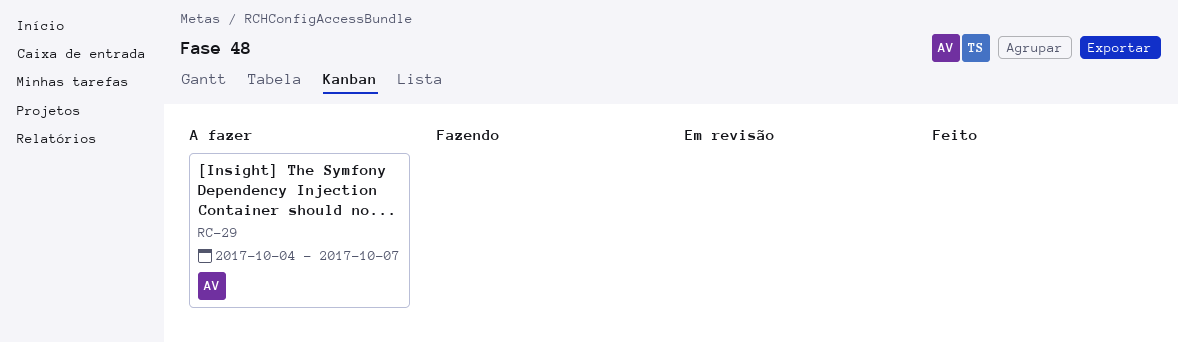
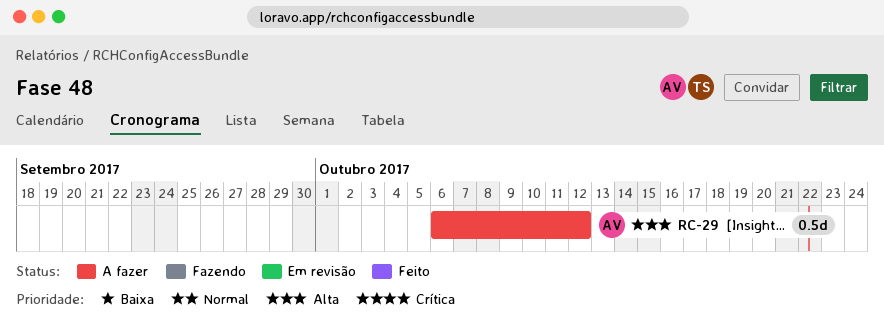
RC-29, start: Oct 4 -> Oct 6
RC-29, due: Oct 7 -> Oct 12

